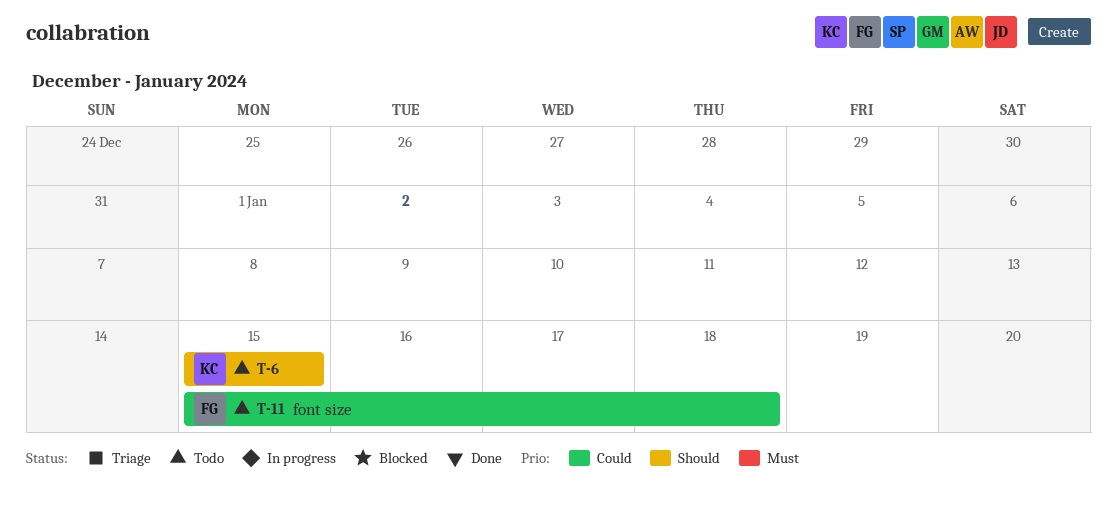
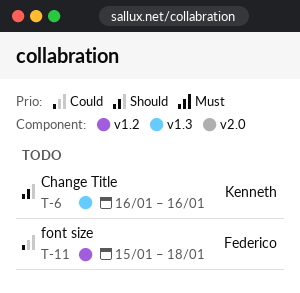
T-6, start: Jan 15 -> Jan 16
T-6, due: Jan 15 -> Jan 16

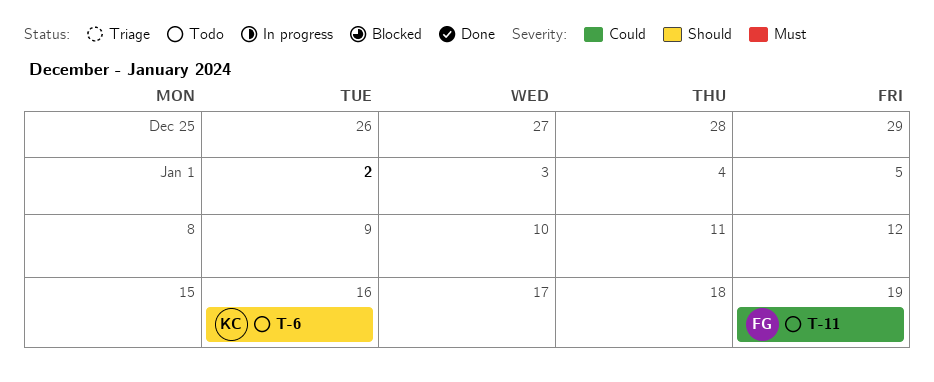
T-11, start: Jan 15 -> Jan 19
T-11, due: Jan 18 -> Jan 19

